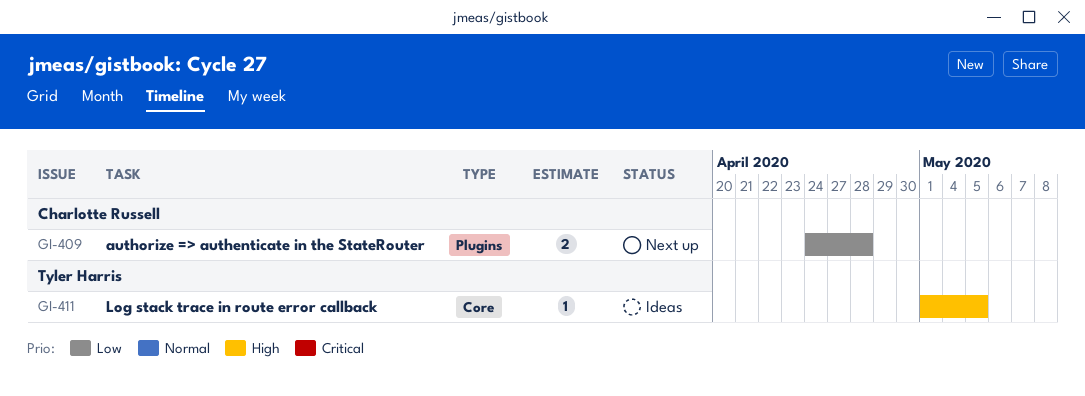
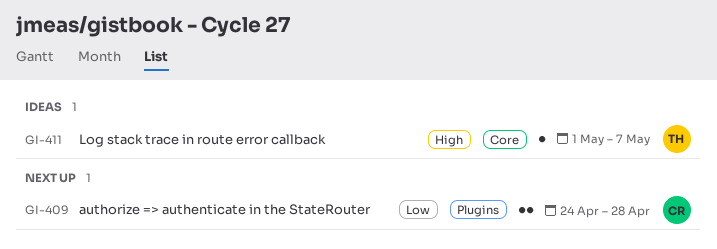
GI-411, due: May 5 -> May 7

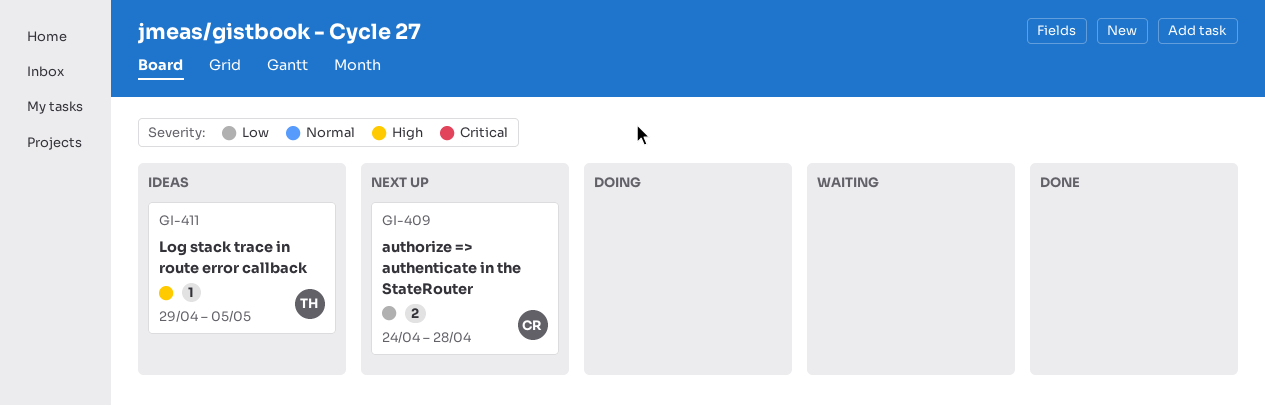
GI-411, start: May 1 -> Apr 29
GI-411, due: May 7 -> May 5

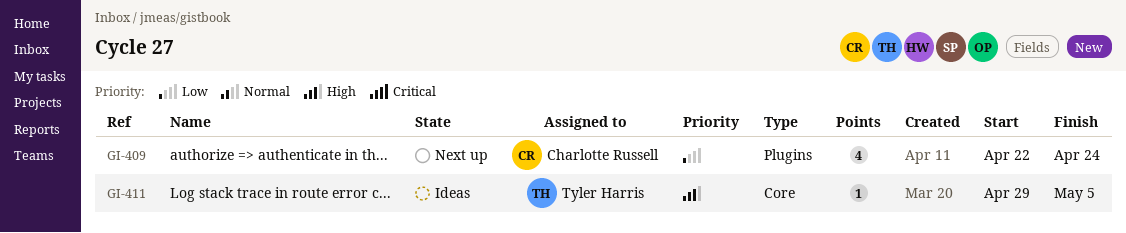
GI-409, estimate: 2 -> 4
GI-409, start: Apr 24 -> Apr 22
GI-409, due: Apr 28 -> Apr 24

